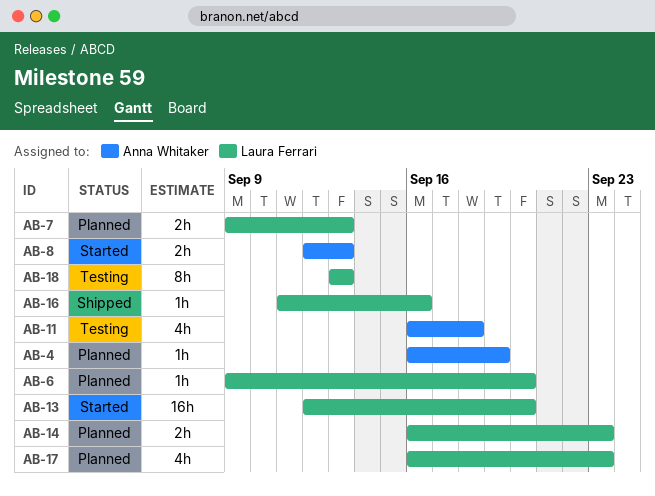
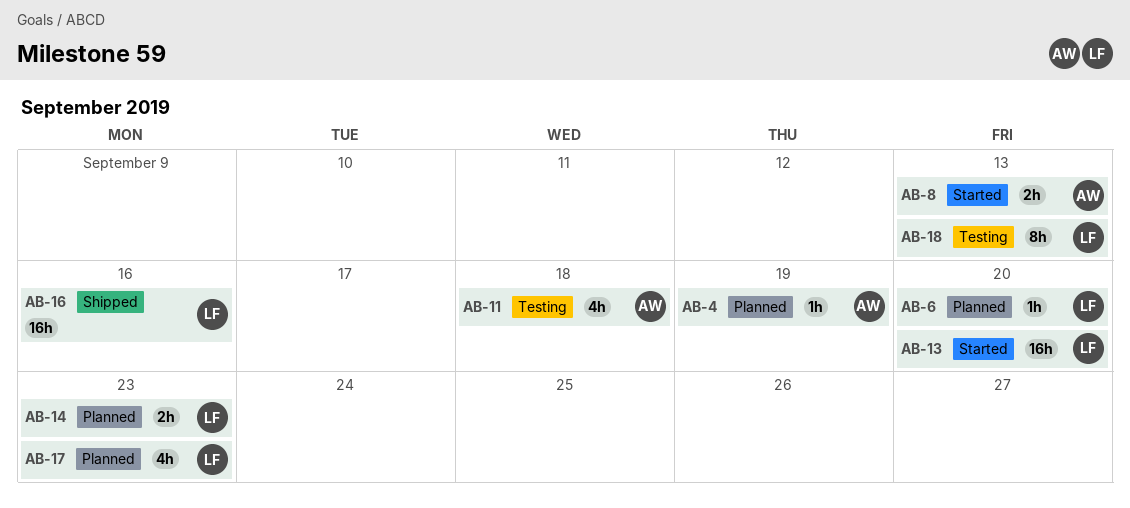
AB-7: present -> none
AB-16, estimate: 1h -> 16h

